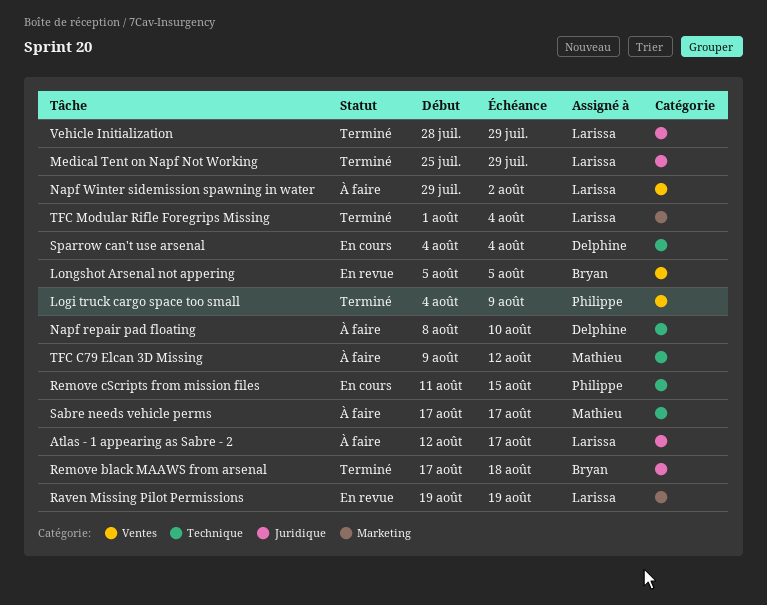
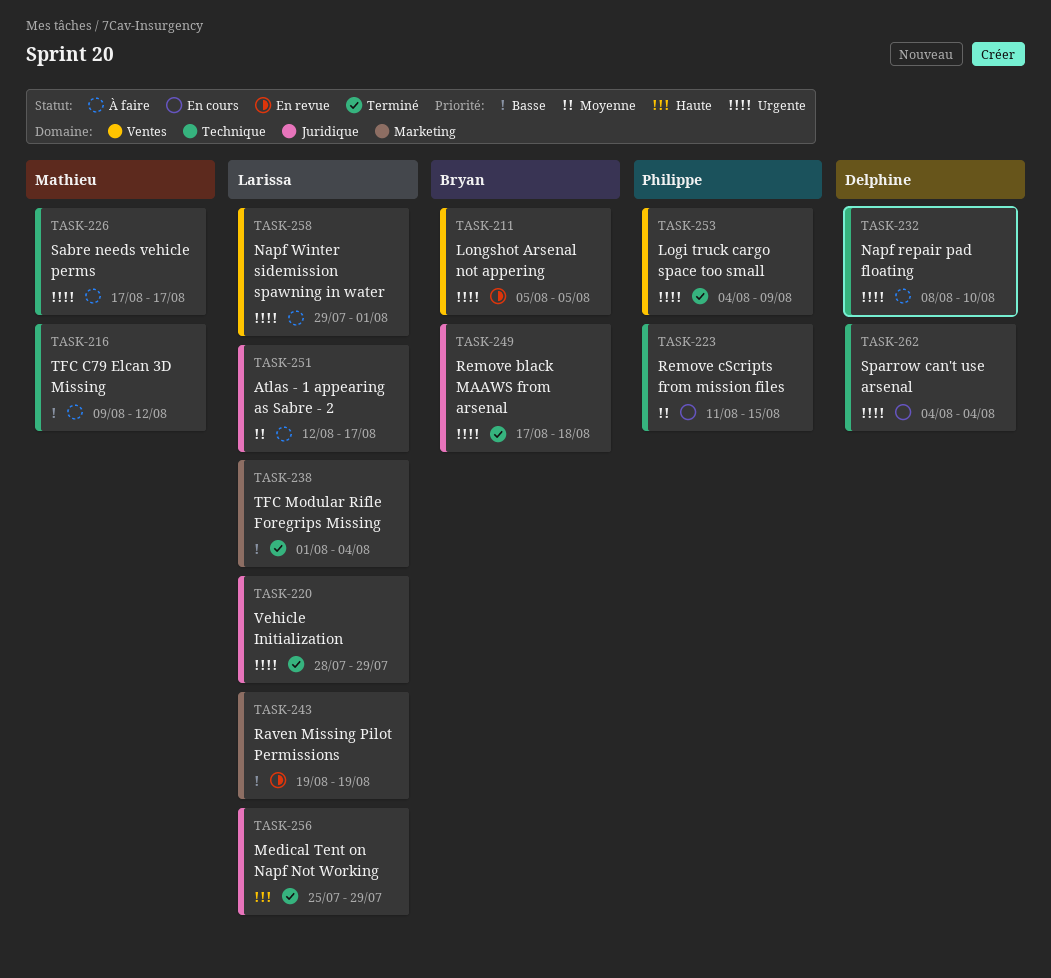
Napf Winter sidemission spawning in water, due: Aug 2 -> Aug 1

